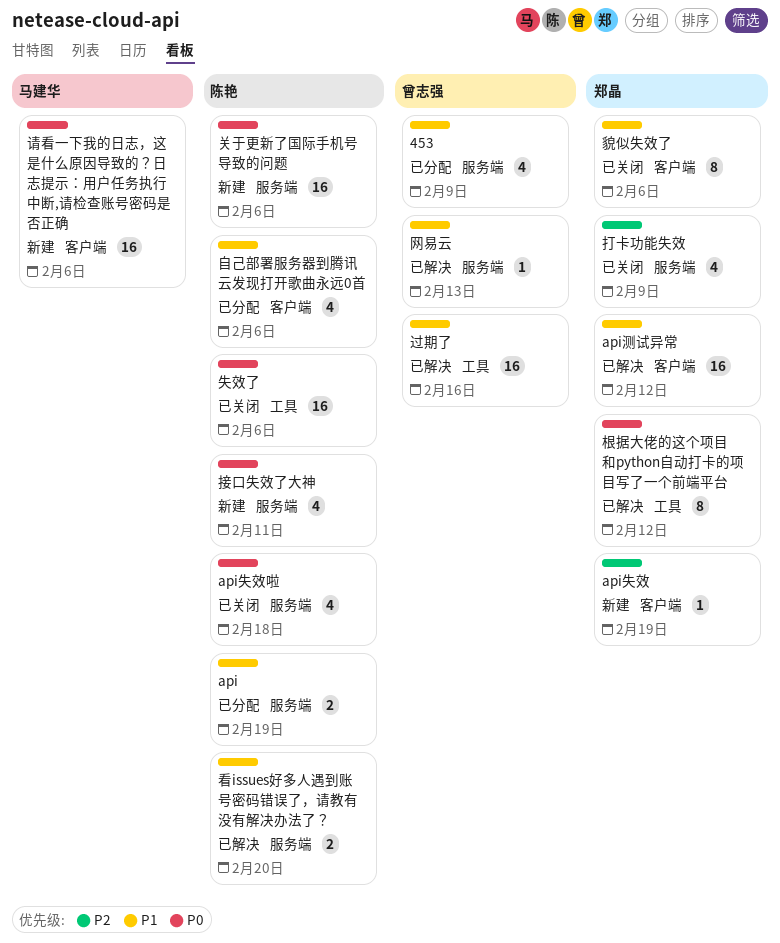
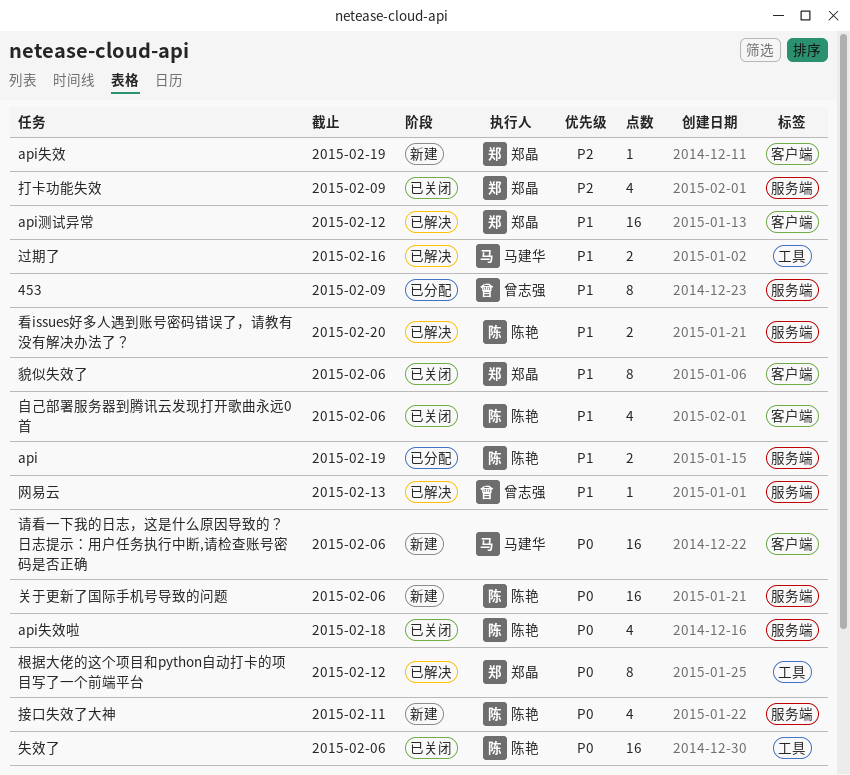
453, estimate: 4 -> 8
自己部署服务器到腾讯云发现打开歌曲永远0首, status: 已分配 -> 已关闭
过期了, owner: 曾志强 -> 马建华
过期了, estimate: 16 -> 2

